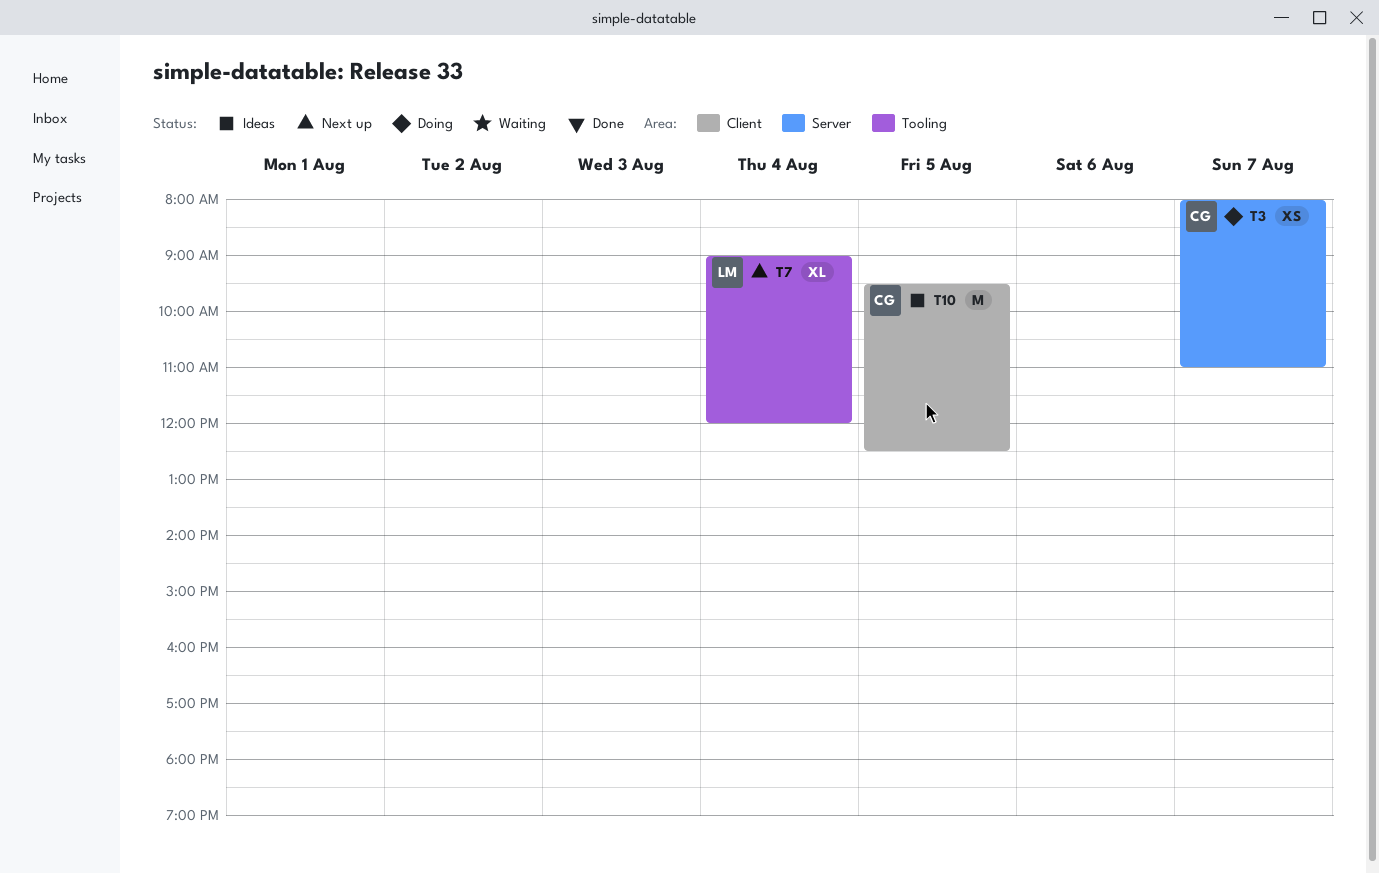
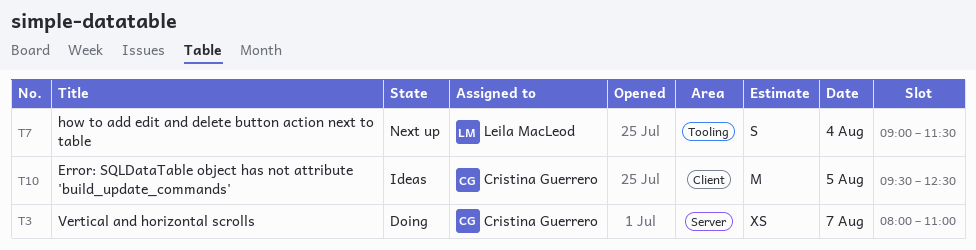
T7, estimate: XL -> S
T7, ends: 12:00 -> 11:30

